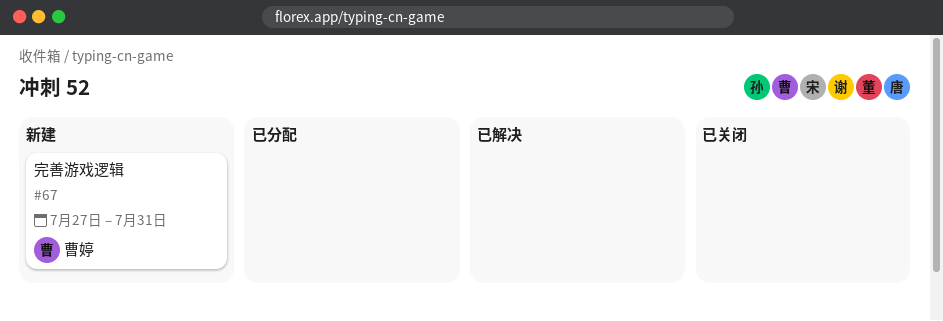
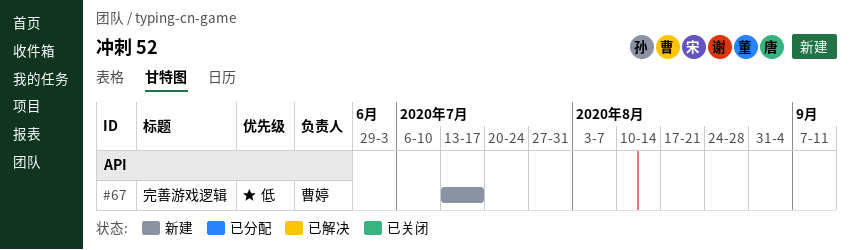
#67, start: Jul 27 -> Jul 13
#67, due: Jul 31 -> Jul 17

